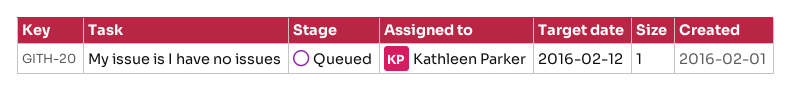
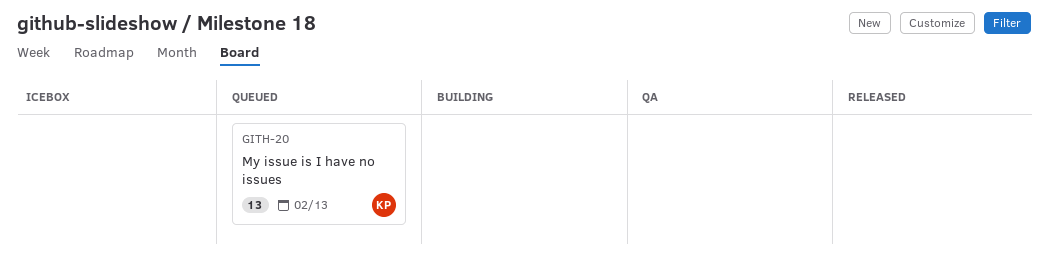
GITH-20, estimate: 1 -> 13
GITH-20, due: Feb 12 -> Feb 13

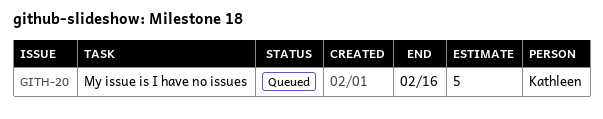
GITH-20, estimate: 13 -> 5
GITH-20, due: Feb 13 -> Feb 16

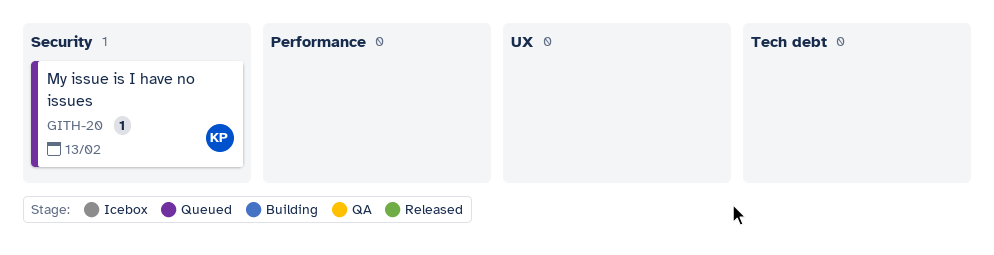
GITH-20, estimate: 5 -> 1
GITH-20, due: Feb 16 -> Feb 13

